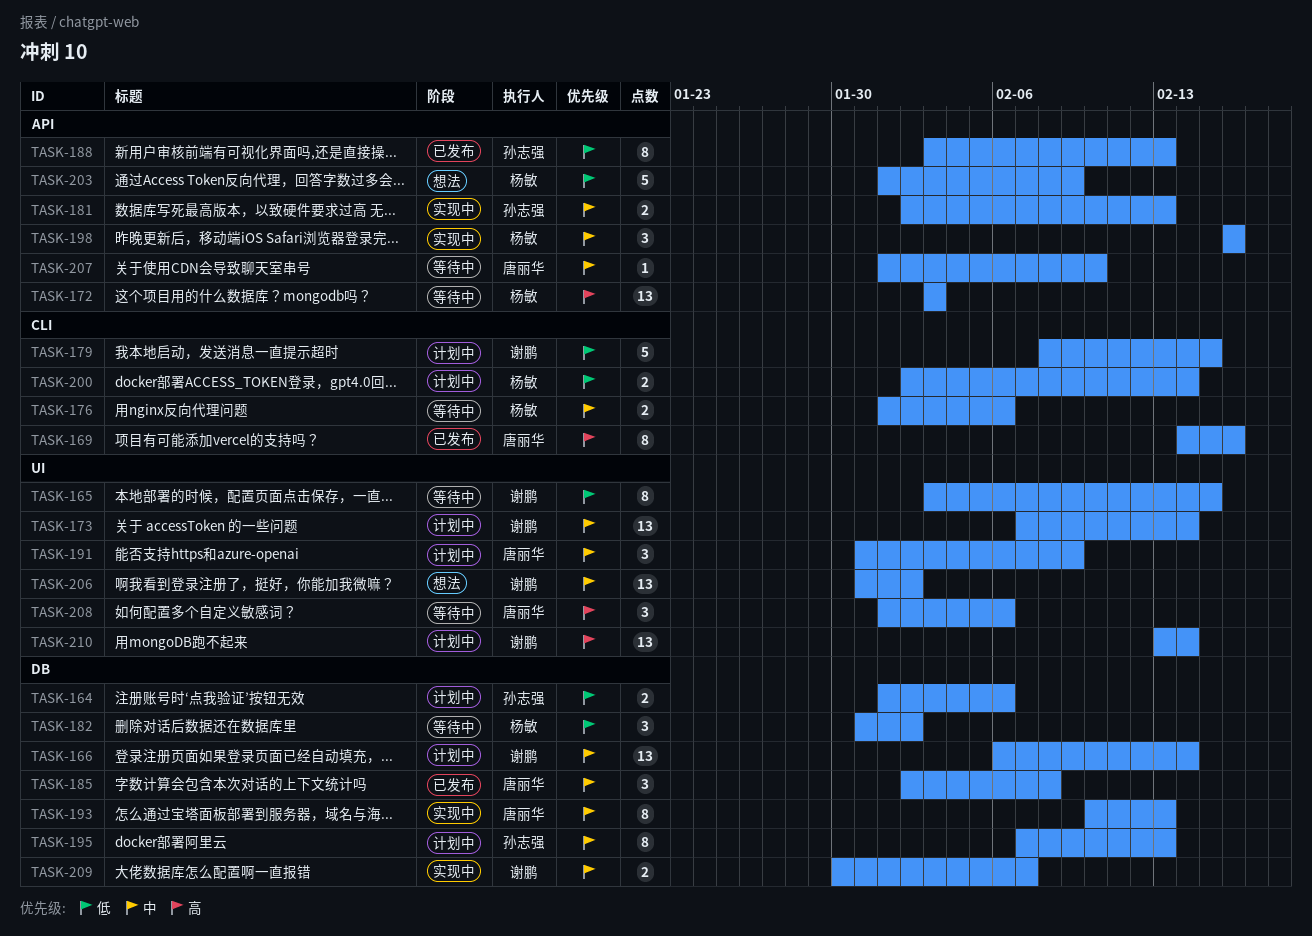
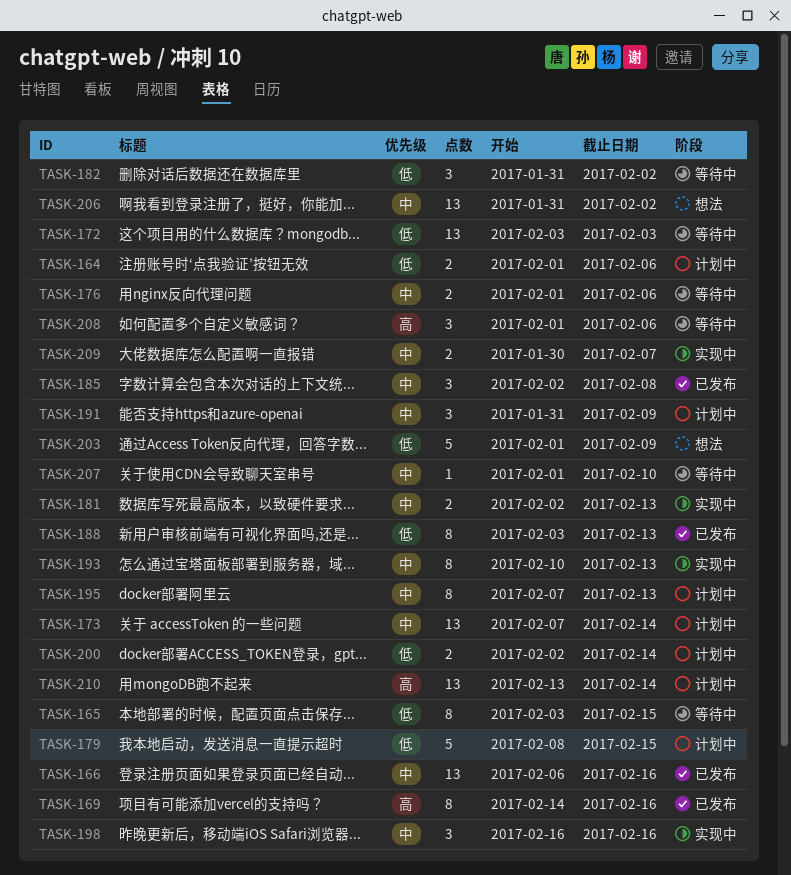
TASK-166, status: 计划中 -> 已发布
TASK-166, due: Feb 14 -> Feb 16
TASK-172, priority: 高 -> 低

